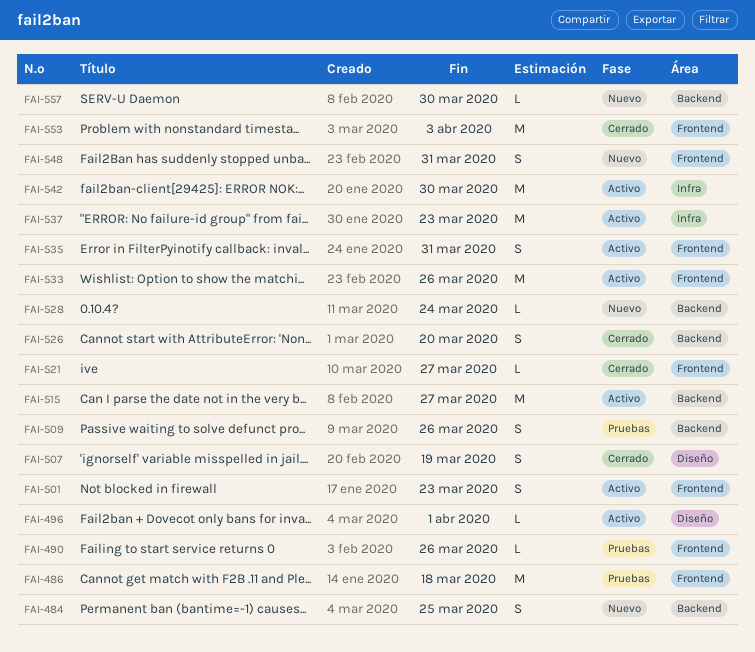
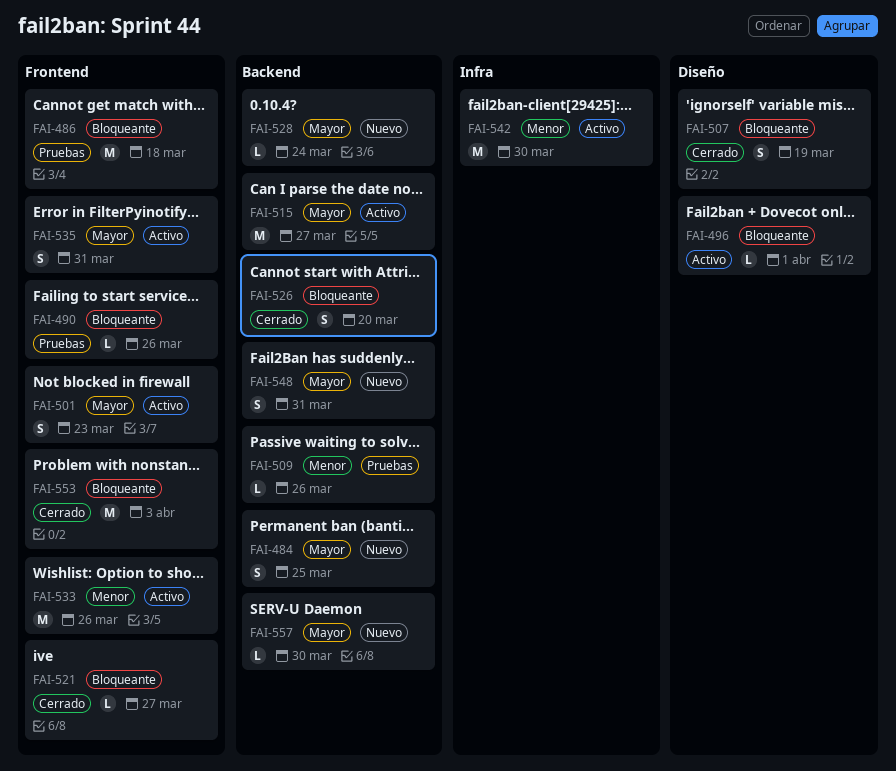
FAI-509, estimate: S -> L
FAI-537: present -> none
FAI-548, label: Frontend -> Backend

